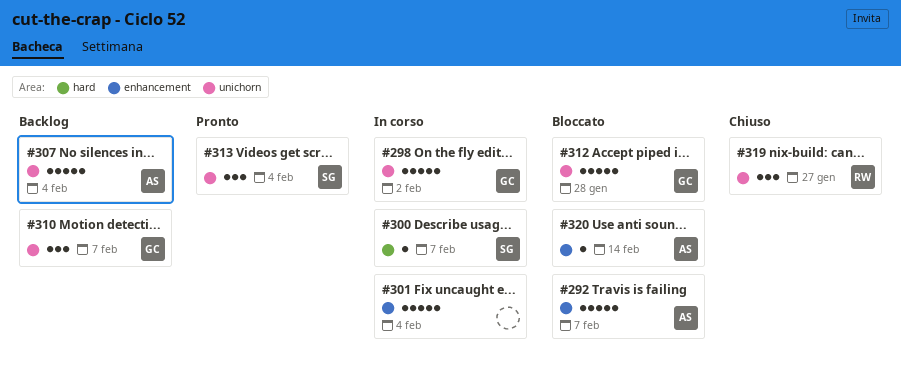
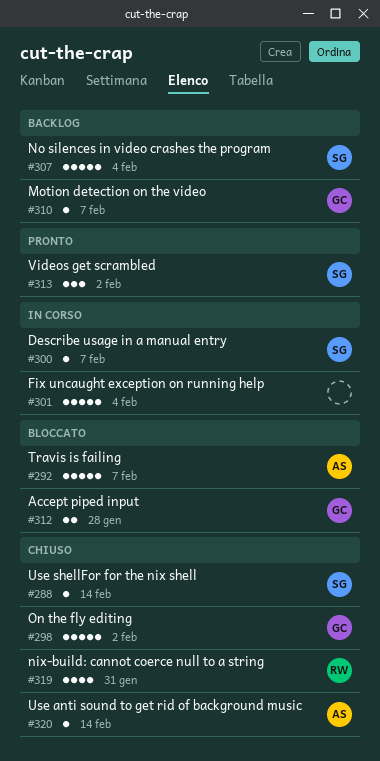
#288: none -> present
#298, status: In corso -> Chiuso
#307, owner: AS -> SG
#310, estimate: 3 -> 1
#312, estimate: 5 -> 2
#313, due: Feb 4 -> Feb 2
#319, estimate: 3 -> 4
#319, due: Jan 27 -> Jan 31
#320, status: Bloccato -> Chiuso

